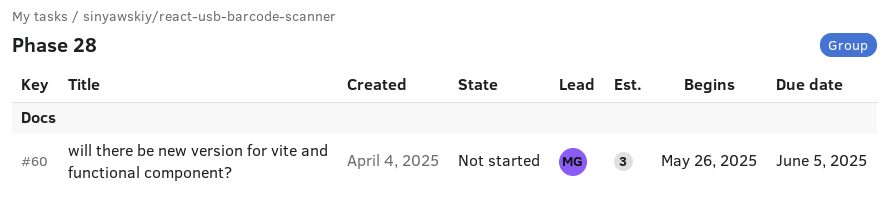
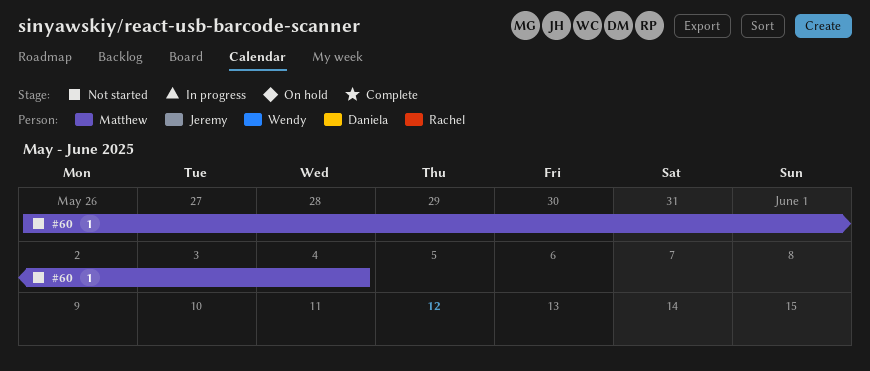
#60, estimate: 3 -> 1
#60, due: Jun 5 -> Jun 4

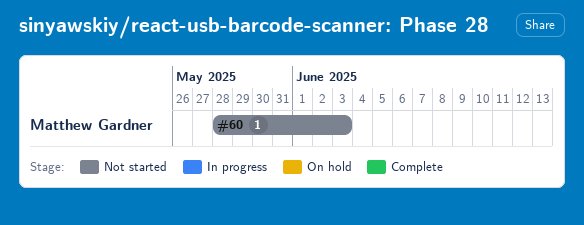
#60, start: May 26 -> May 28
#60, due: Jun 4 -> Jun 3

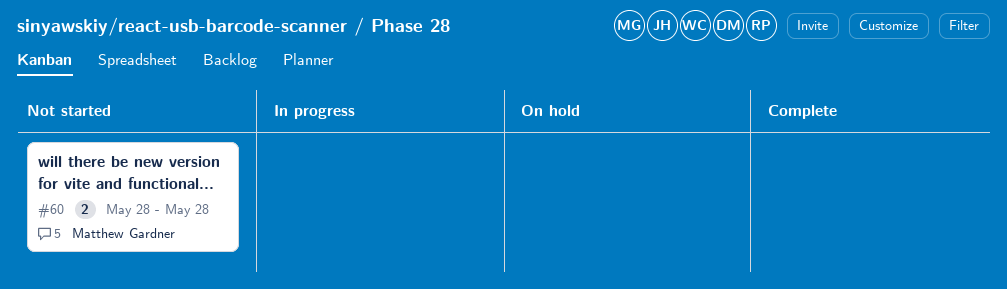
#60, estimate: 1 -> 2
#60, due: Jun 3 -> May 28

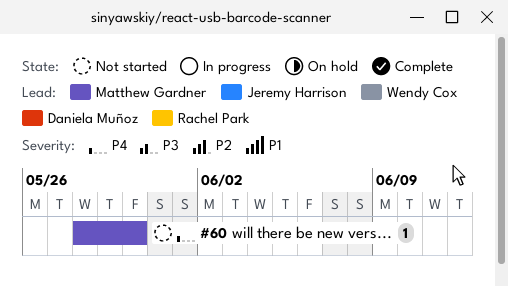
#60, estimate: 2 -> 1
#60, due: May 28 -> May 30

